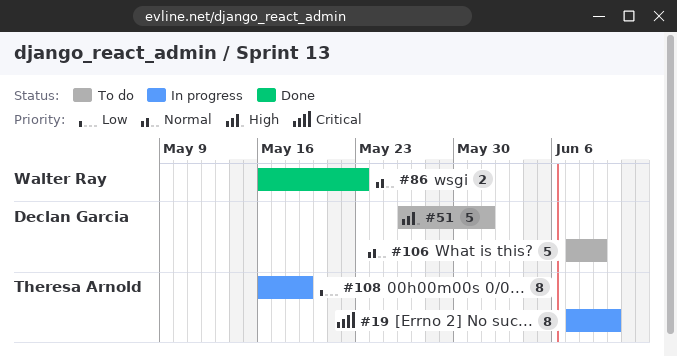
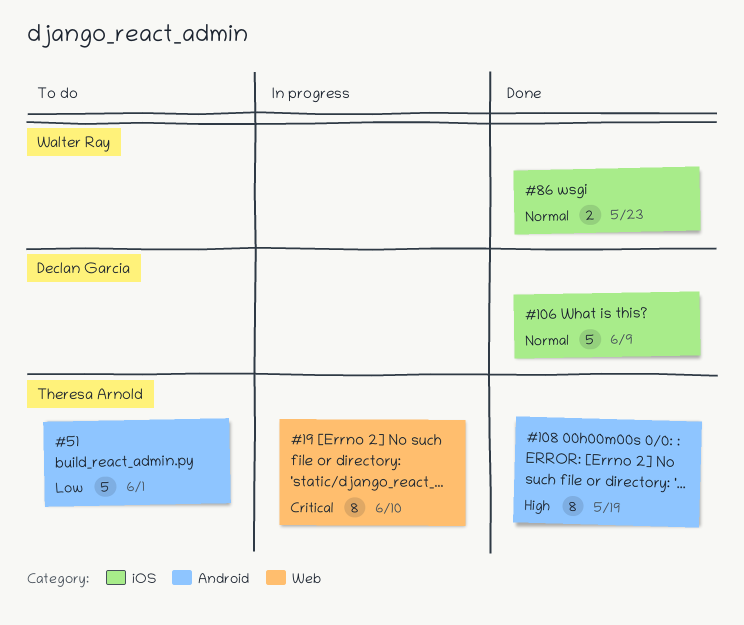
#51, owner: Declan Garcia -> Theresa Arnold
#51, priority: High -> Low
#106, status: To do -> Done
#108, status: In progress -> Done
#108, priority: Low -> High

